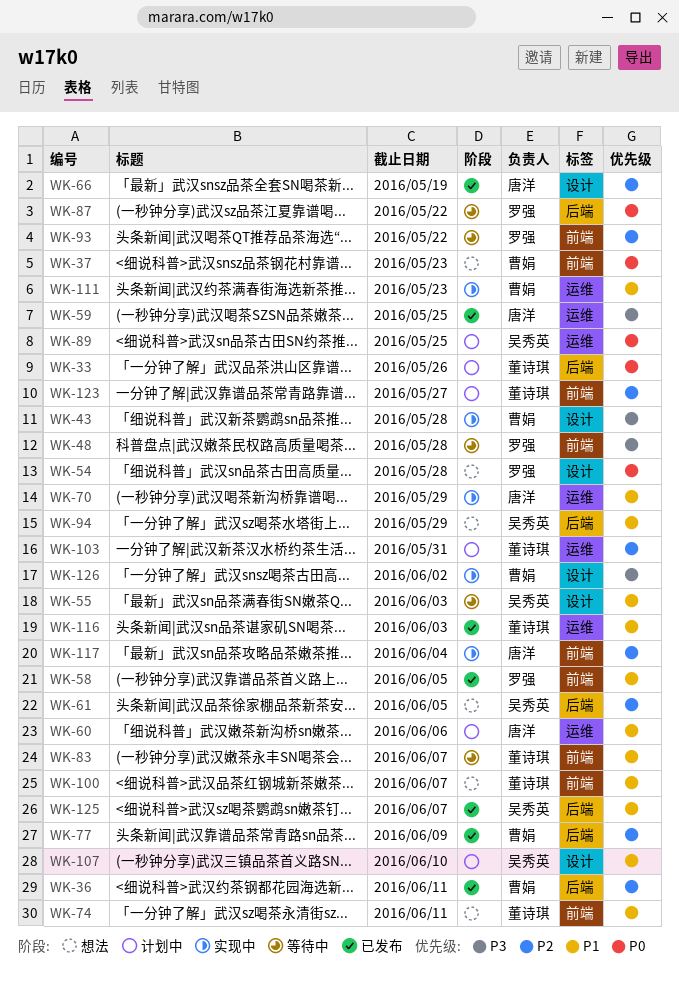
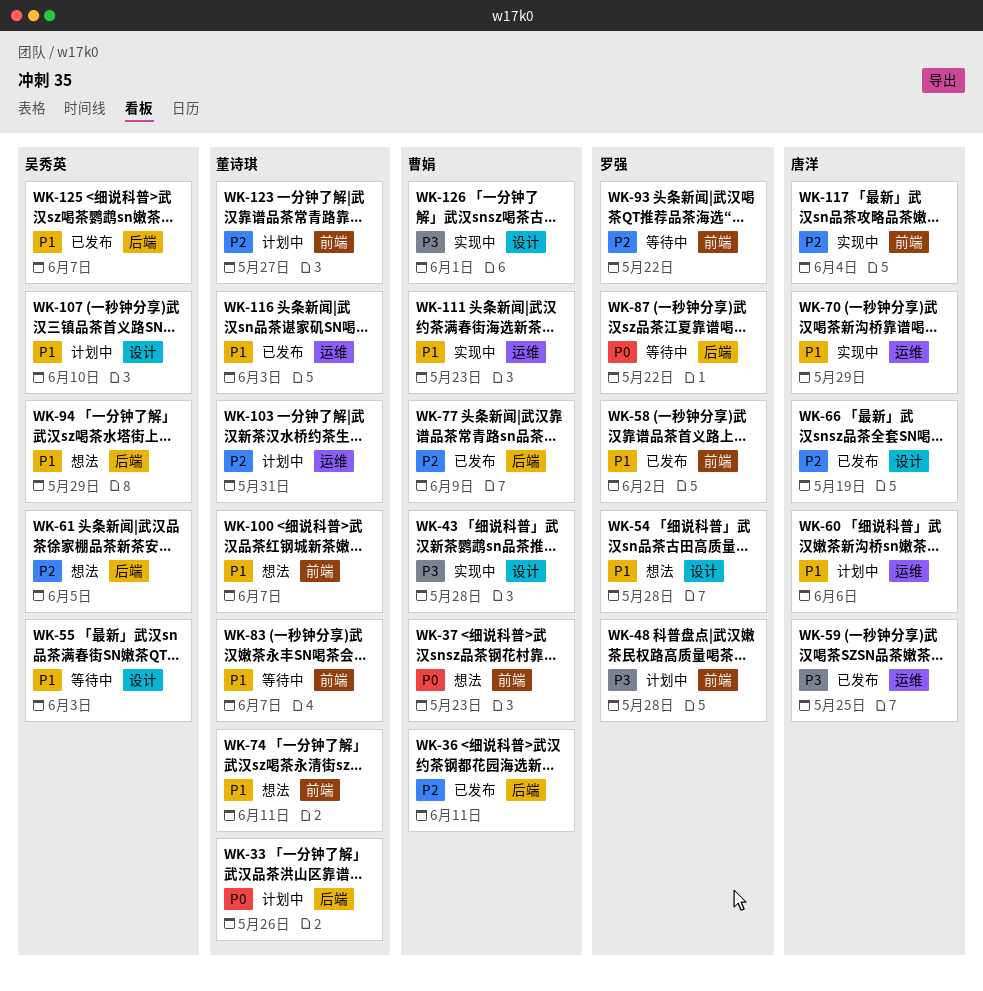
WK-48, status: 等待中 -> 计划中
WK-54, priority: P0 -> P1
WK-58, due: Jun 5 -> Jun 2
WK-89: present -> none
WK-126, due: Jun 2 -> Jun 1

